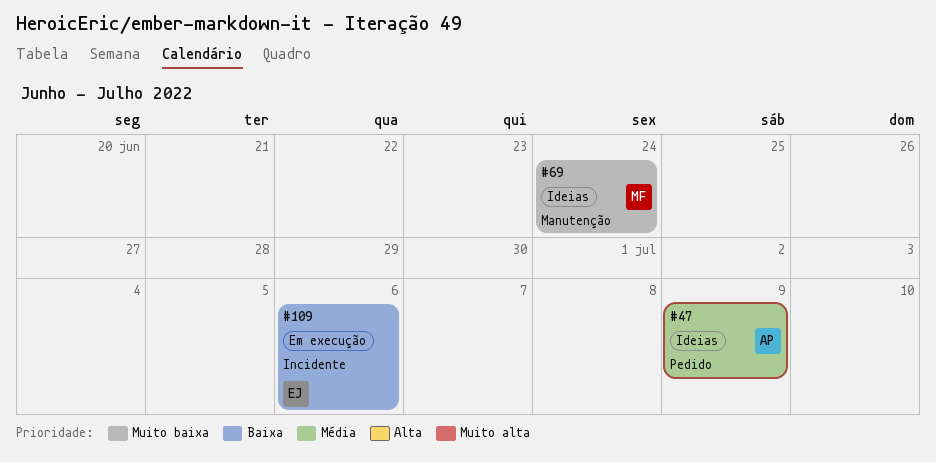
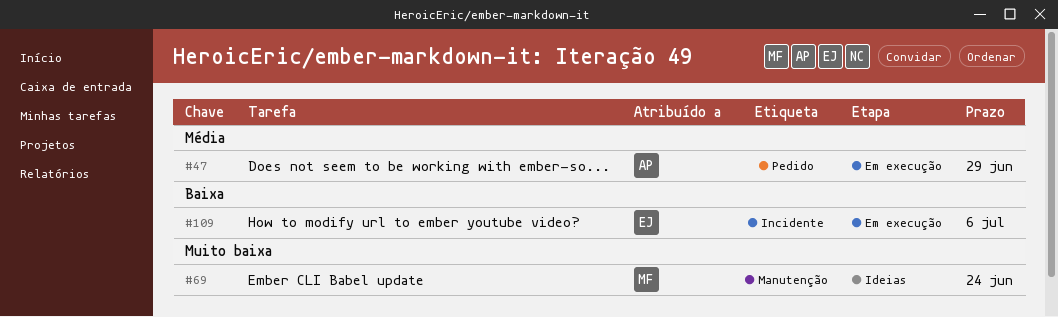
#47, status: Ideias -> Em execução
#47, due: Jul 9 -> Jun 29

